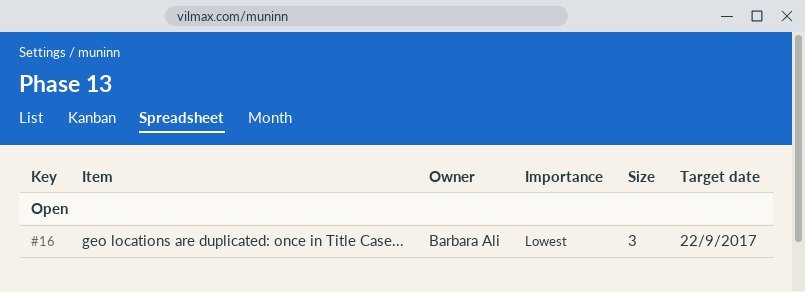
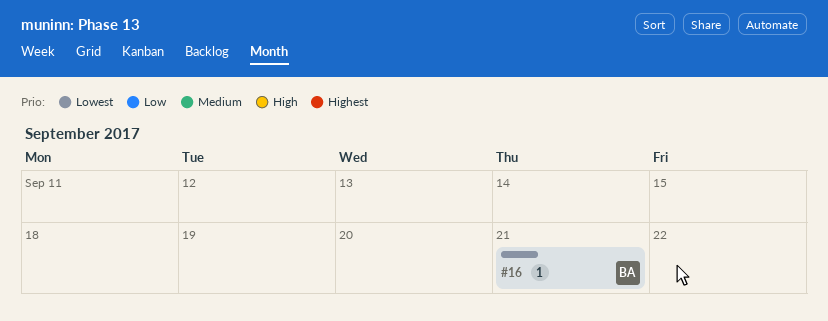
#16, estimate: 3 -> 1
#16, due: Sep 22 -> Sep 21

